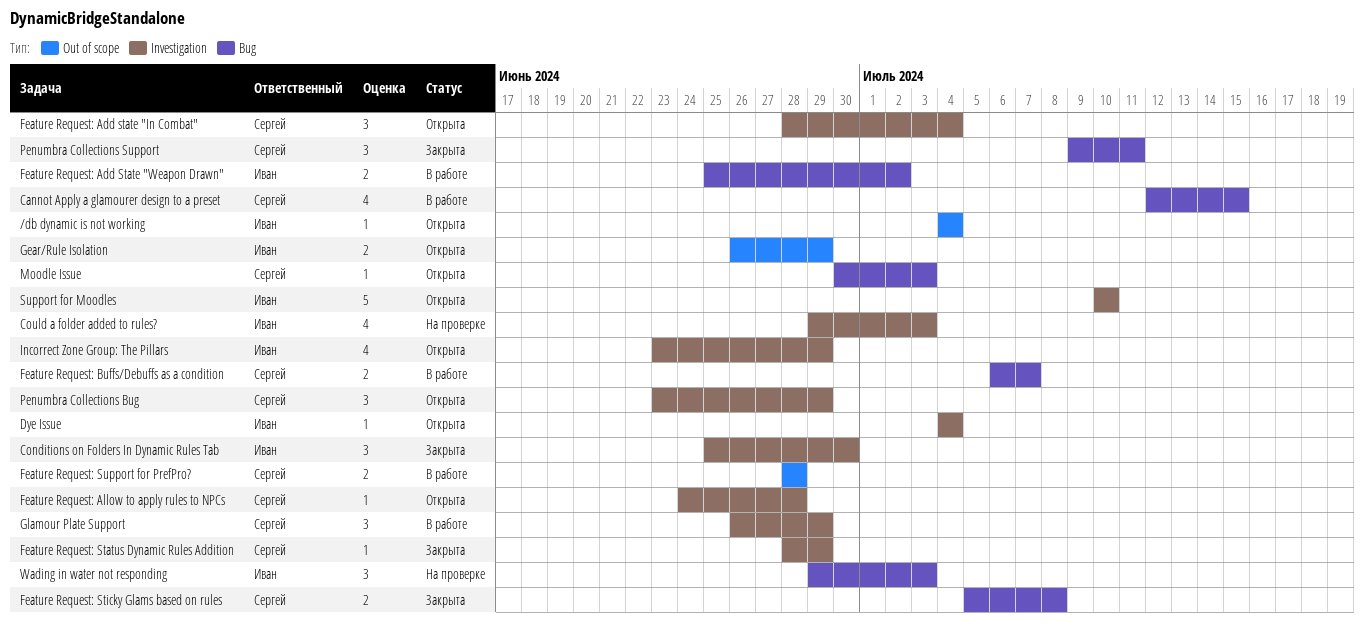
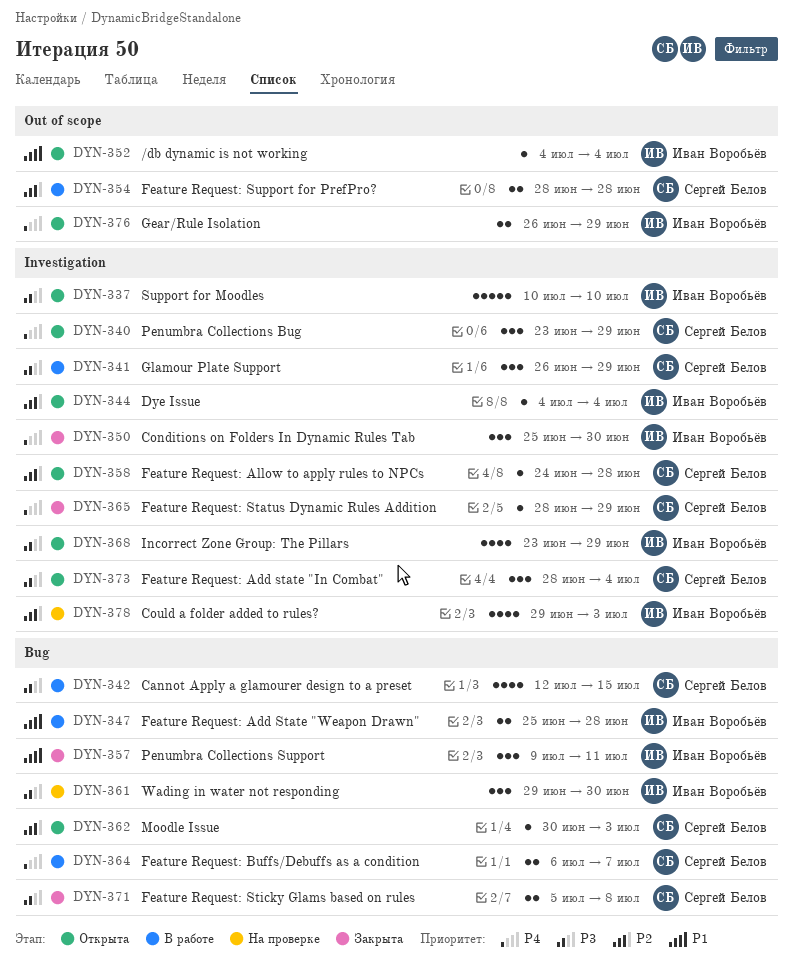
Feature Request: Add State "Weapon Drawn", due: Jul 2 -> Jun 28
Penumbra Collections Support, owner: Сергей Белов -> Иван Воробьёв
Wading in water not responding, due: Jul 3 -> Jun 30

